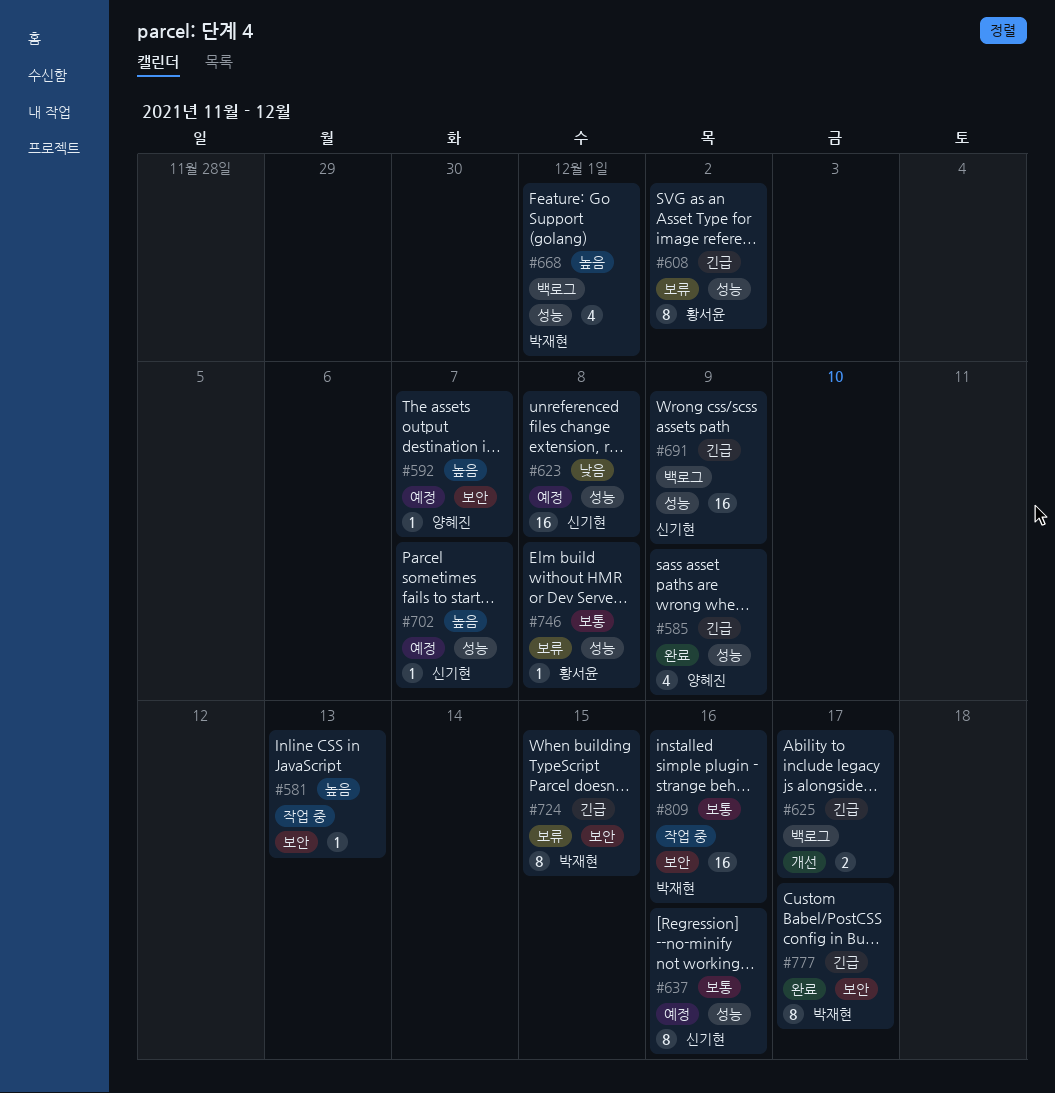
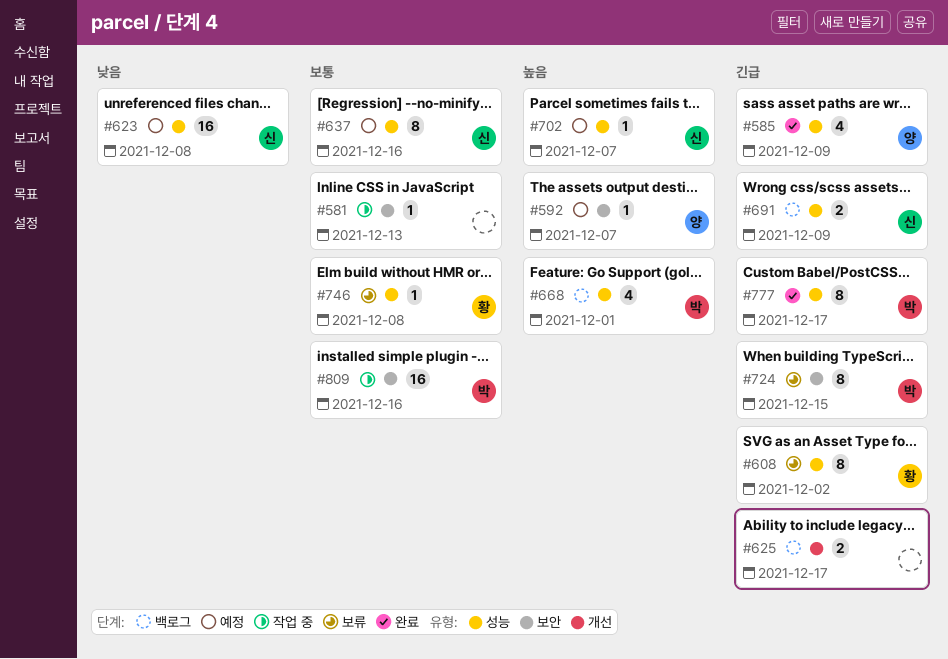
#581, priority: 높음 -> 보통
#691, estimate: 16 -> 2
#777, label: 보안 -> 성능

